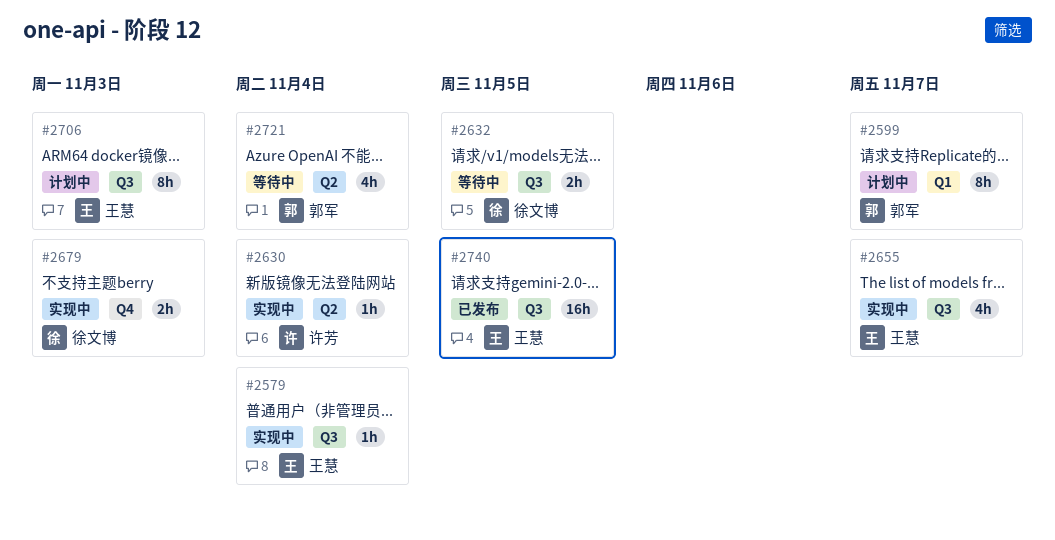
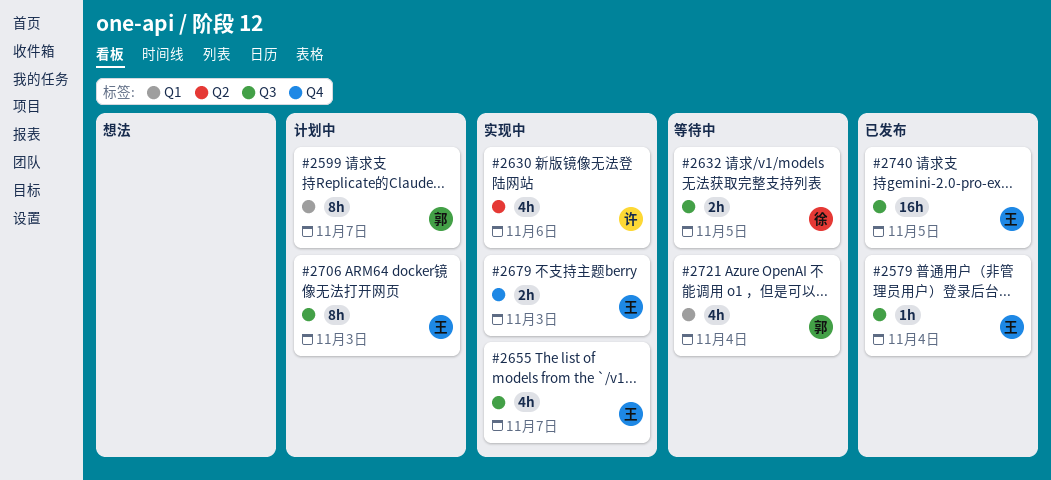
#2579, status: 实现中 -> 已发布
#2630, estimate: 1h -> 4h
#2630, due: Nov 4 -> Nov 6
#2679, owner: 徐文博 -> 王慧
#2721, label: Q2 -> Q1

